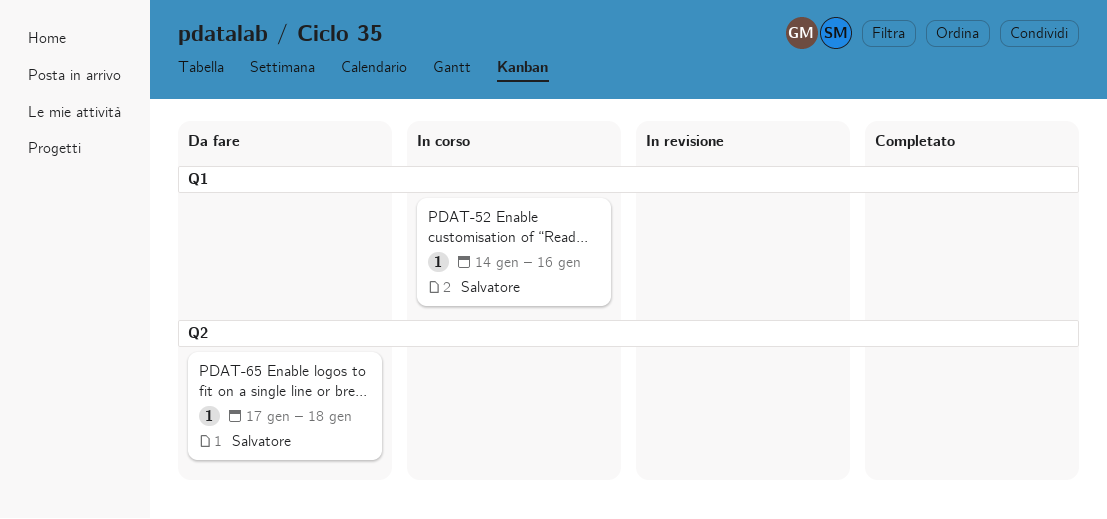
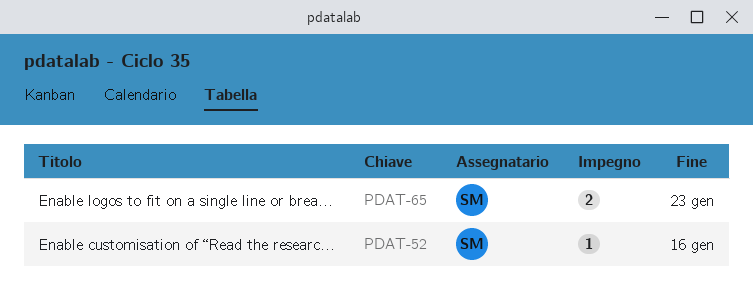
PDAT-65, estimate: 1 -> 2
PDAT-65, due: Jan 18 -> Jan 23

